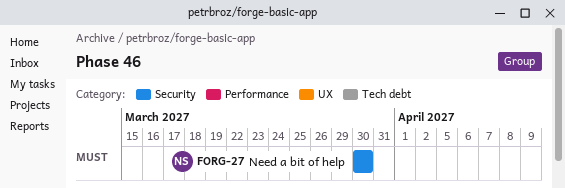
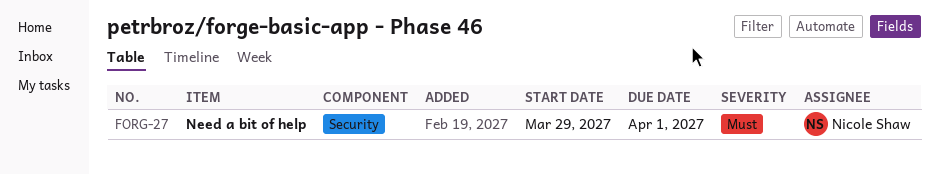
FORG-27, start: Mar 30 -> Mar 29
FORG-27, due: Mar 30 -> Apr 1

